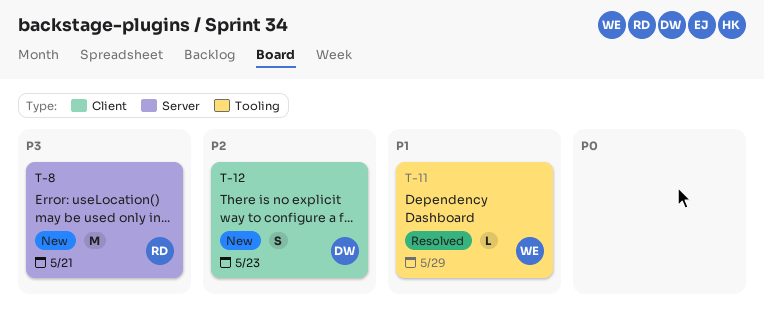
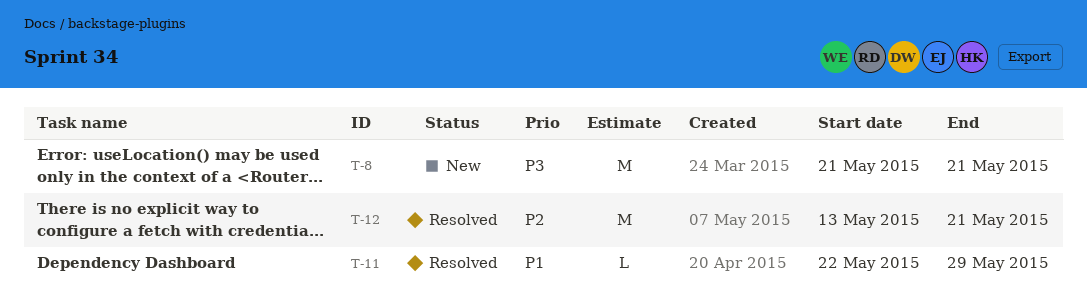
T-12, status: New -> Resolved
T-12, estimate: S -> M
T-12, due: May 23 -> May 21

